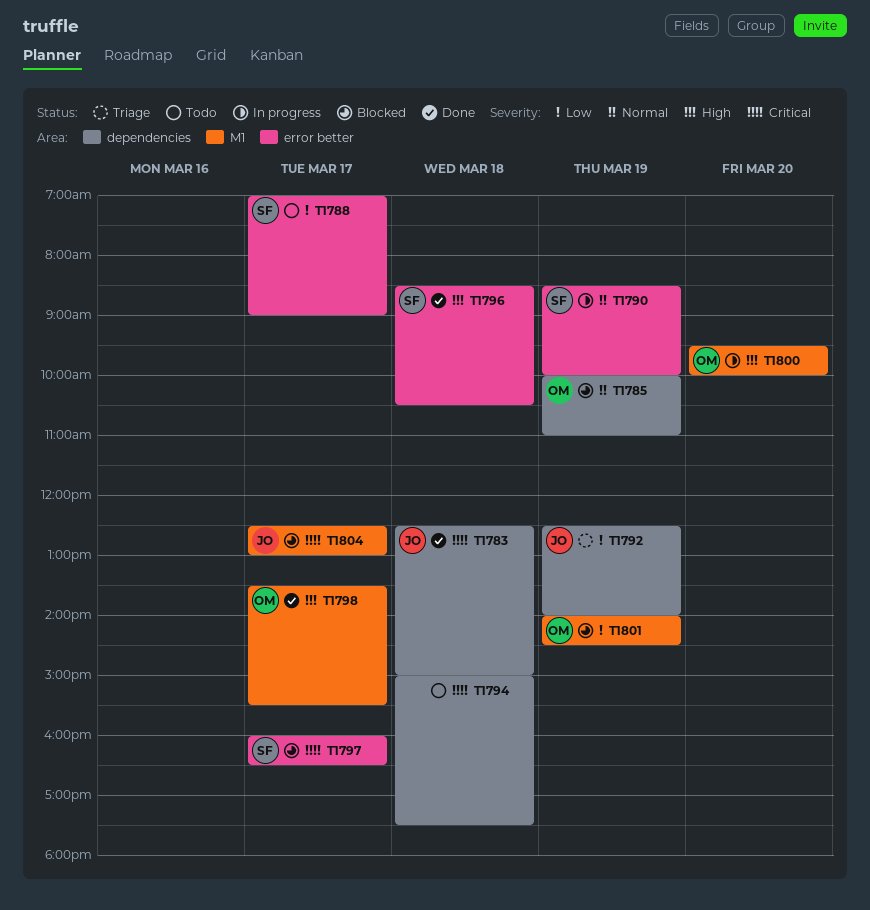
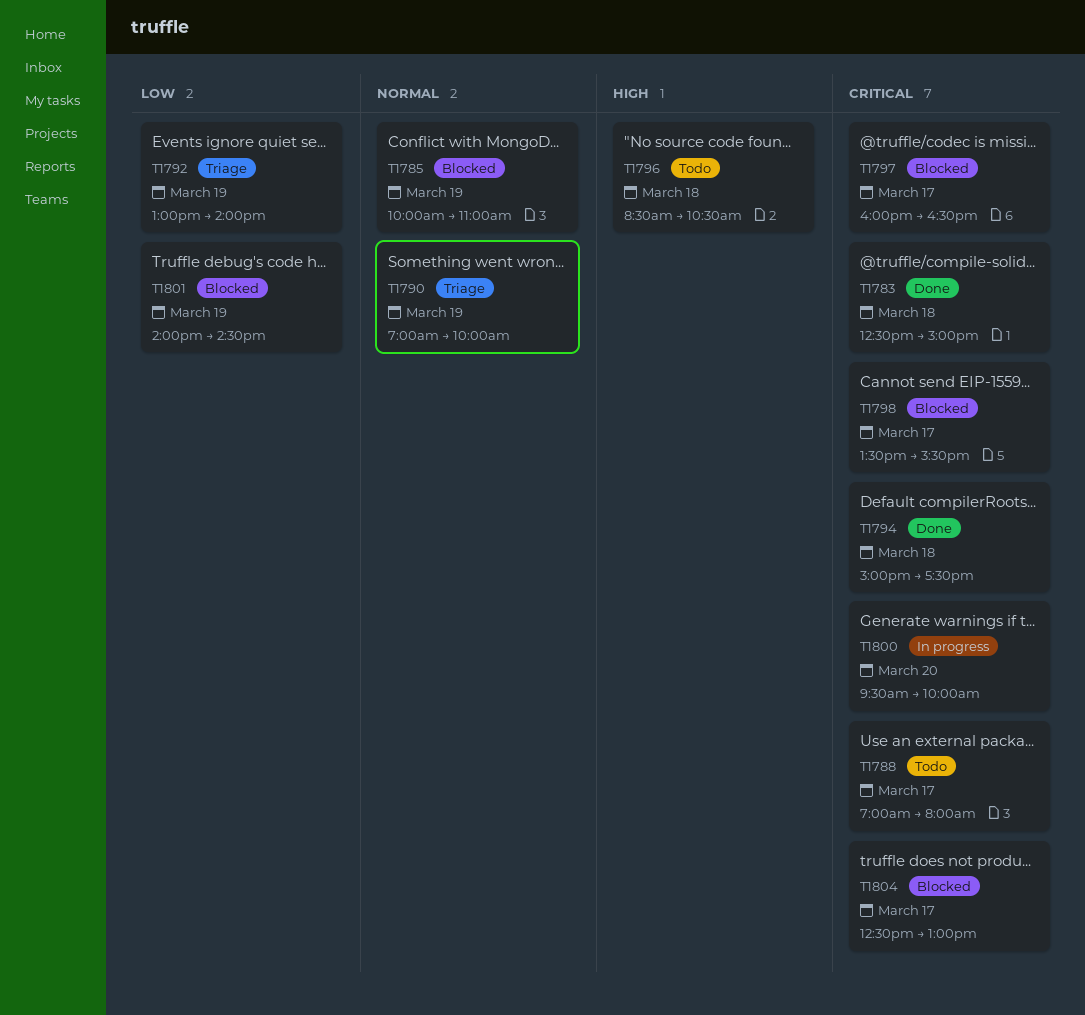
T1788, priority: Low -> Critical
T1788, ends: 09:00 -> 08:00
T1790, status: In progress -> Triage
T1790, begins: 08:30 -> 07:00
T1792, begins: 12:30 -> 13:00
T1794, status: Todo -> Done
T1796, status: Done -> Todo
T1798, status: Done -> Blocked
T1798, priority: High -> Critical
T1800, priority: High -> Critical

